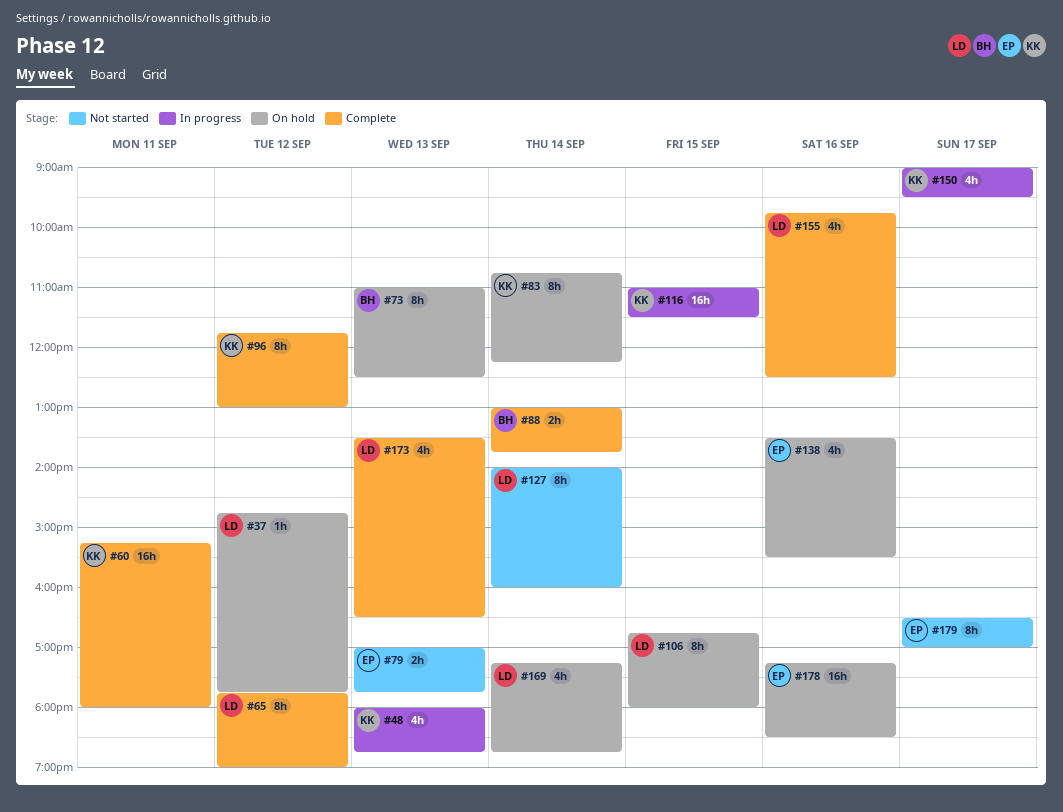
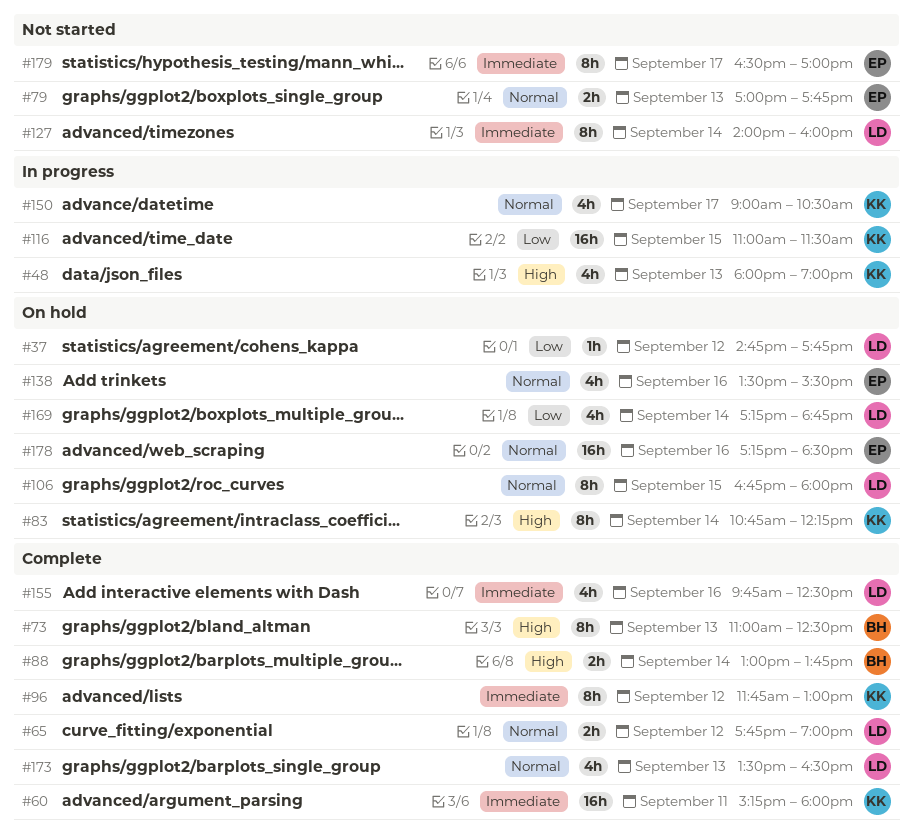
#48, ends: 18:45 -> 19:00
#65, estimate: 8h -> 2h
#73, status: On hold -> Complete
#150, ends: 09:30 -> 10:30

